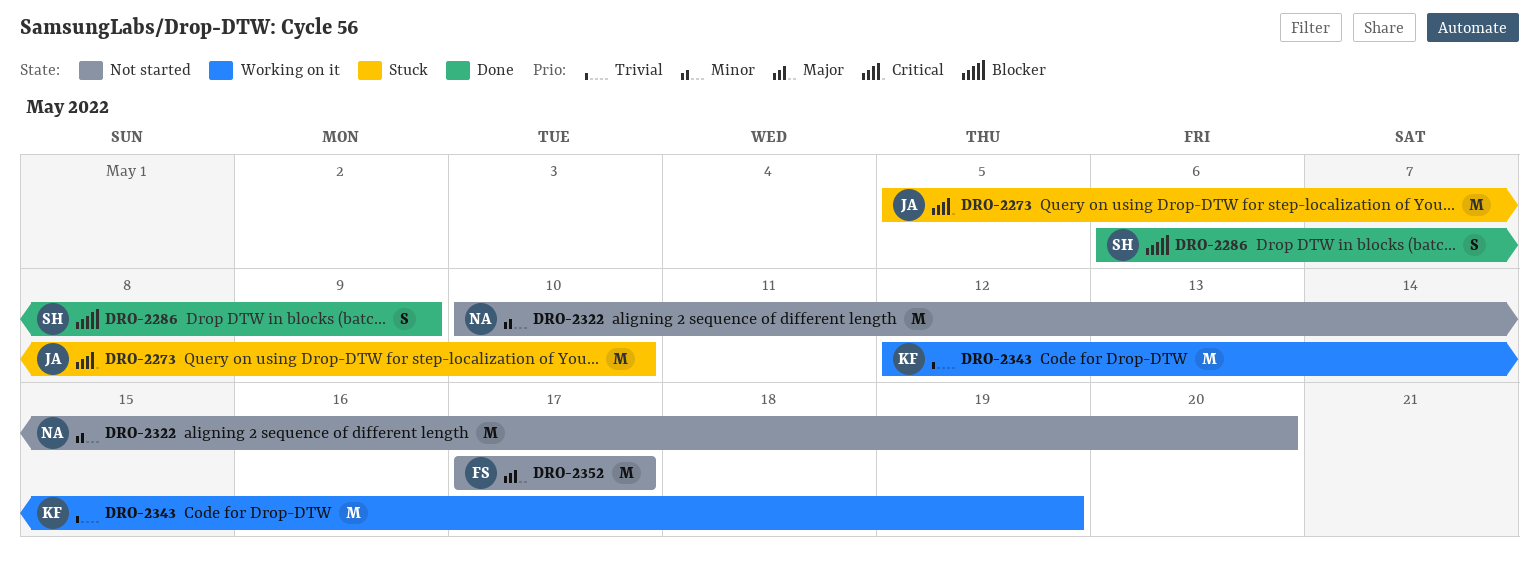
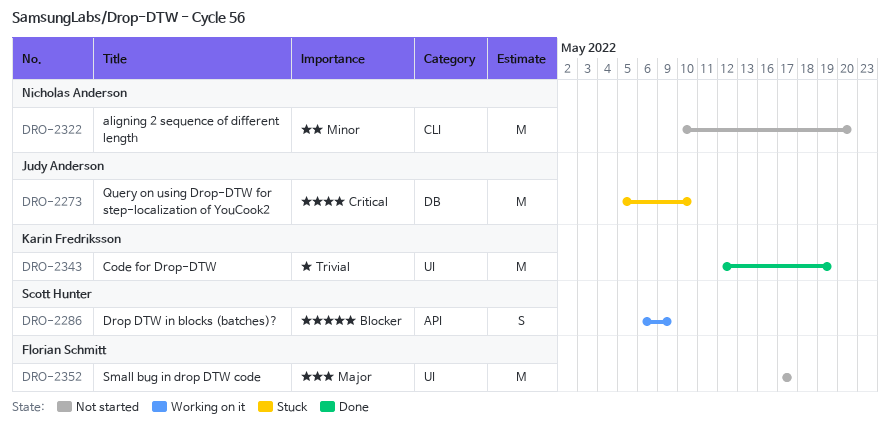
DRO-2286, status: Done -> Working on it
DRO-2343, status: Working on it -> Done

